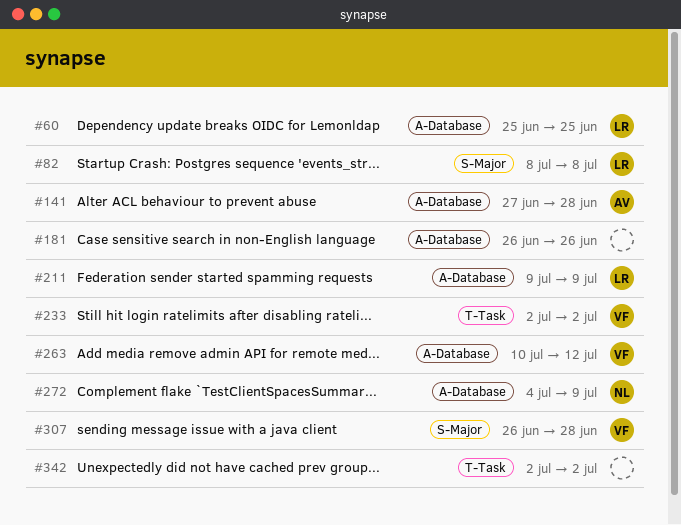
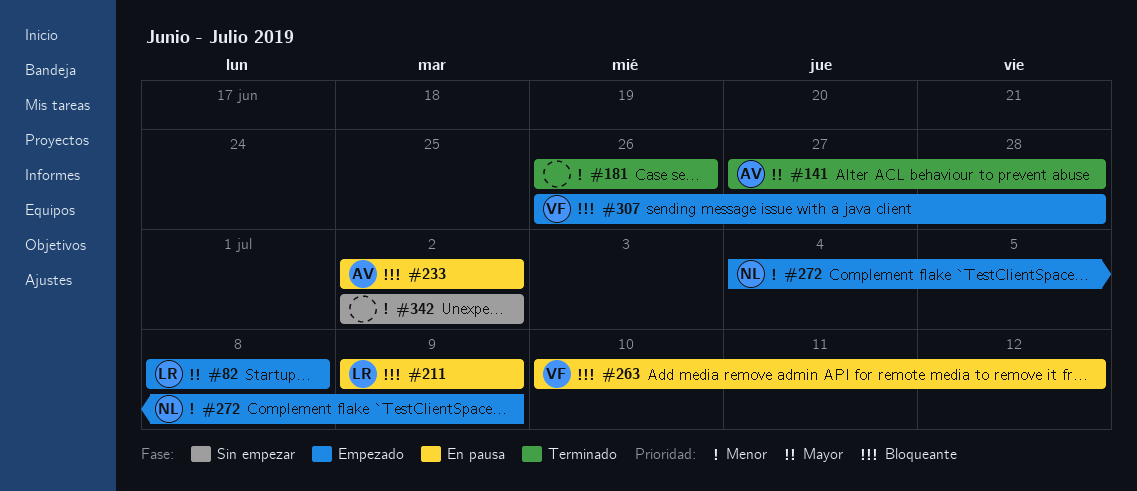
#60: present -> none
#233, owner: VF -> AV

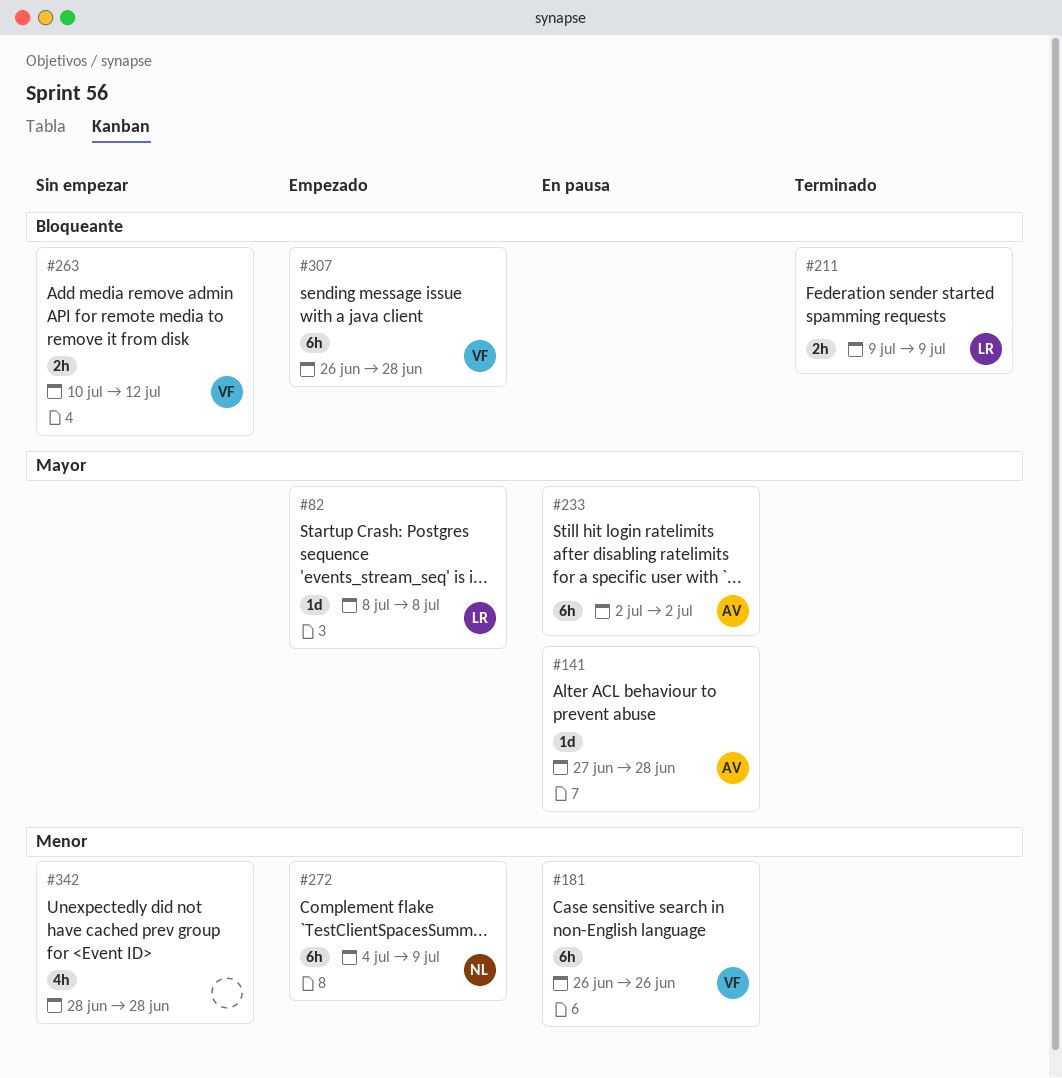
#141, status: Terminado -> En pausa
#181, status: Terminado -> En pausa
#181, owner: none -> VF
#211, status: En pausa -> Terminado
#233, priority: Bloqueante -> Mayor
#263, status: En pausa -> Sin empezar
#342, start: Jul 2 -> Jun 28
#342, due: Jul 2 -> Jun 28

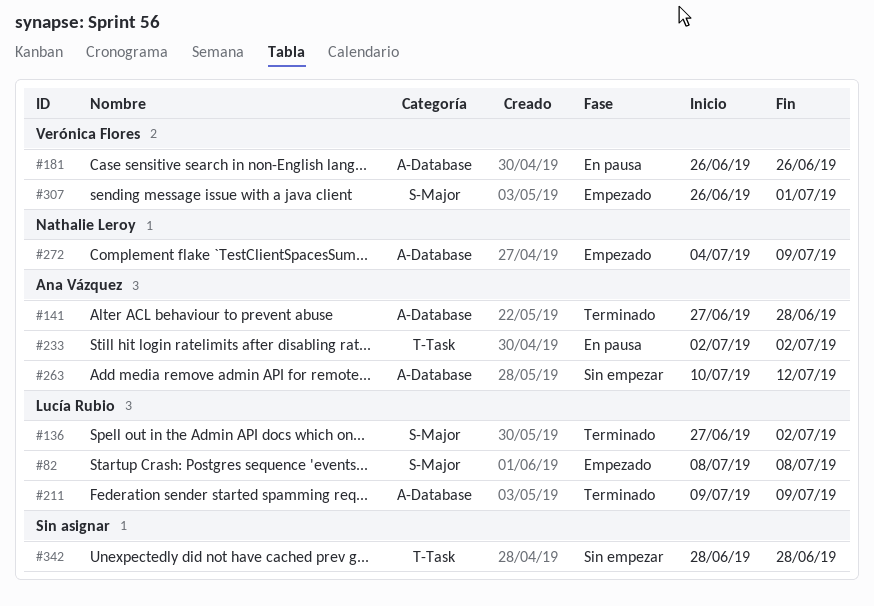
#136: none -> present
#141, status: En pausa -> Terminado
#263, owner: Verónica Flores -> Ana Vázquez
#307, due: Jun 28 -> Jul 1

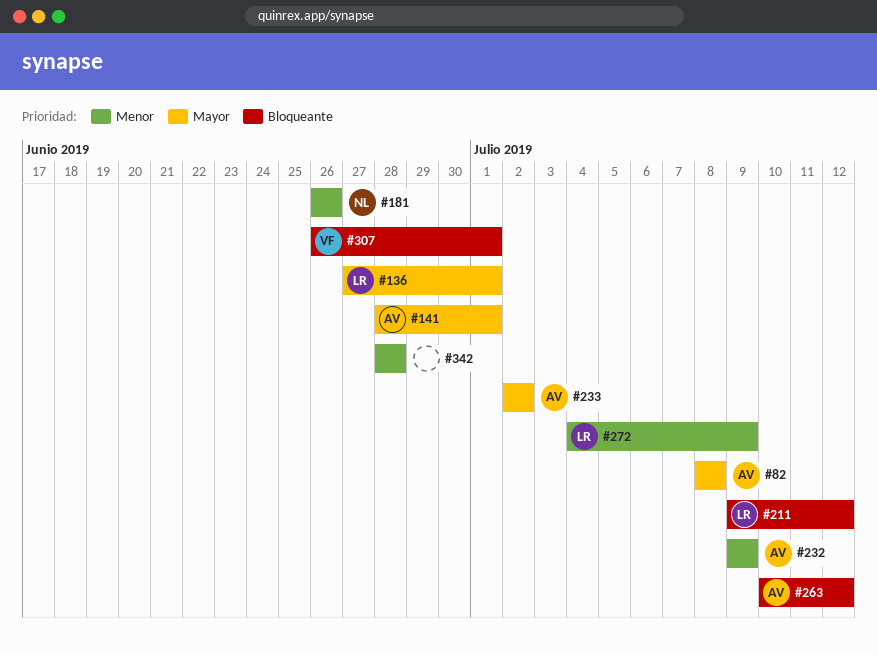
#82, owner: Lucía Rubio -> Ana Vázquez
#136, due: Jul 2 -> Jul 1
#141, start: Jun 27 -> Jun 28
#141, due: Jun 28 -> Jul 1
#181, owner: Verónica Flores -> Nathalie Leroy
#211, due: Jul 9 -> Jul 12
#232: none -> present
#272, owner: Nathalie Leroy -> Lucía Rubio

